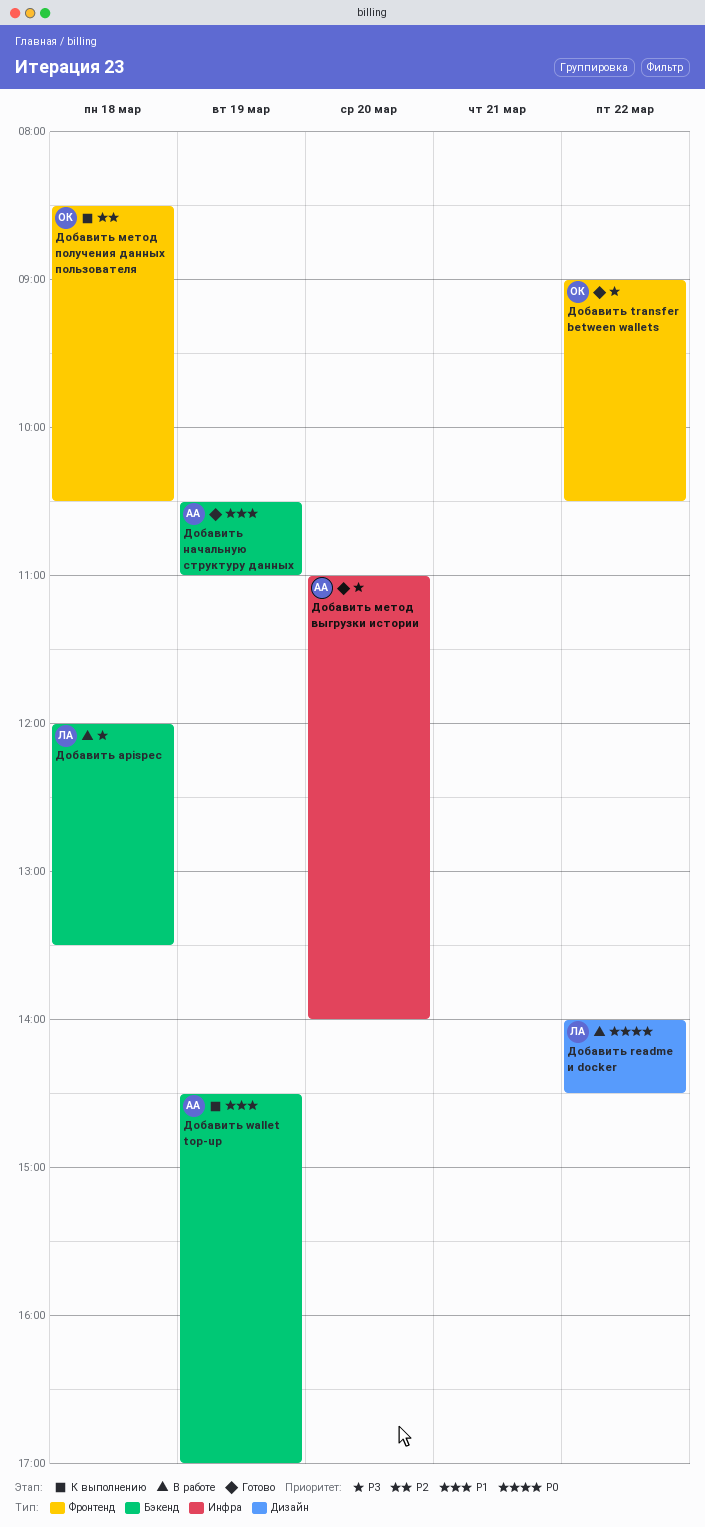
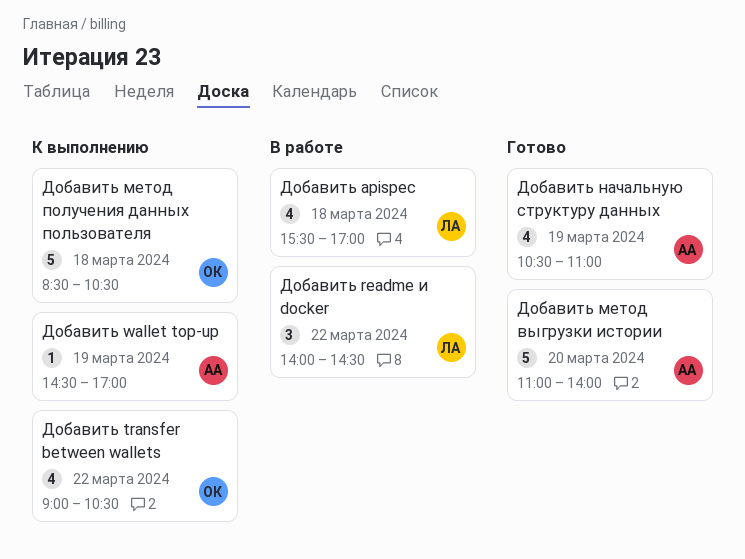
Добавить apispec, begins: 12:00 -> 15:30
Добавить apispec, ends: 13:30 -> 17:00
Добавить transfer between wallets, status: Готово -> К выполнению

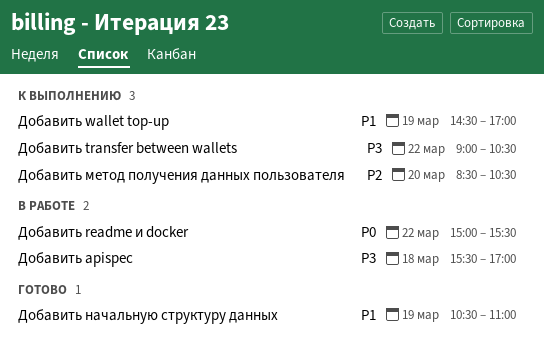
Добавить readme и docker, begins: 14:00 -> 15:00
Добавить readme и docker, ends: 14:30 -> 15:30
Добавить метод выгрузки истории: present -> none
Добавить метод получения данных пользователя, day: Mar 18 -> Mar 20

